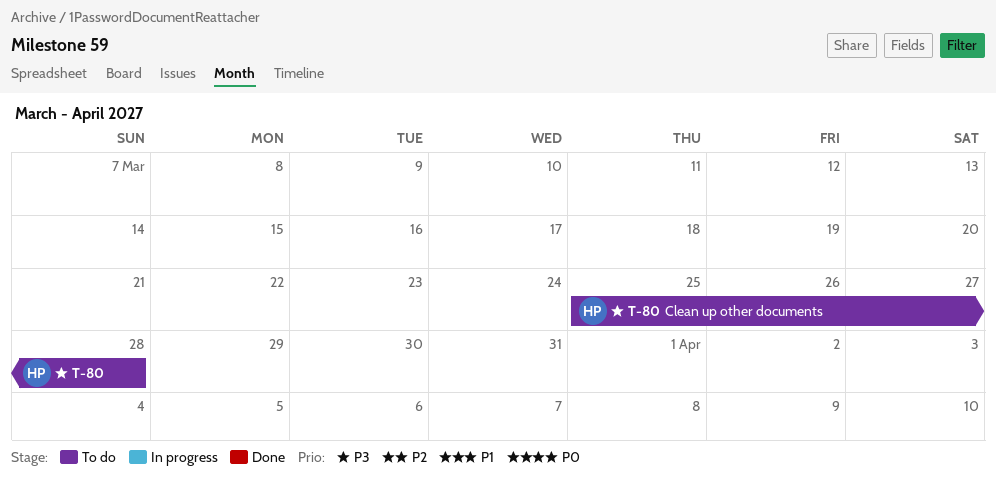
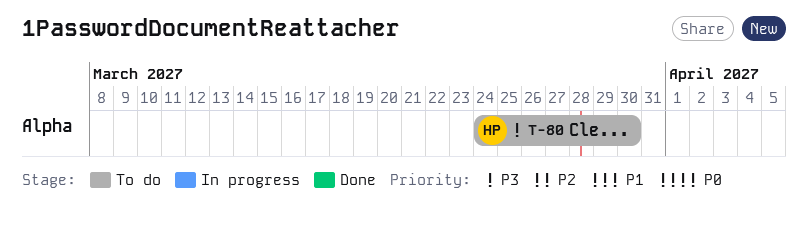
T-80, start: Mar 25 -> Mar 24
T-80, due: Mar 28 -> Mar 30

